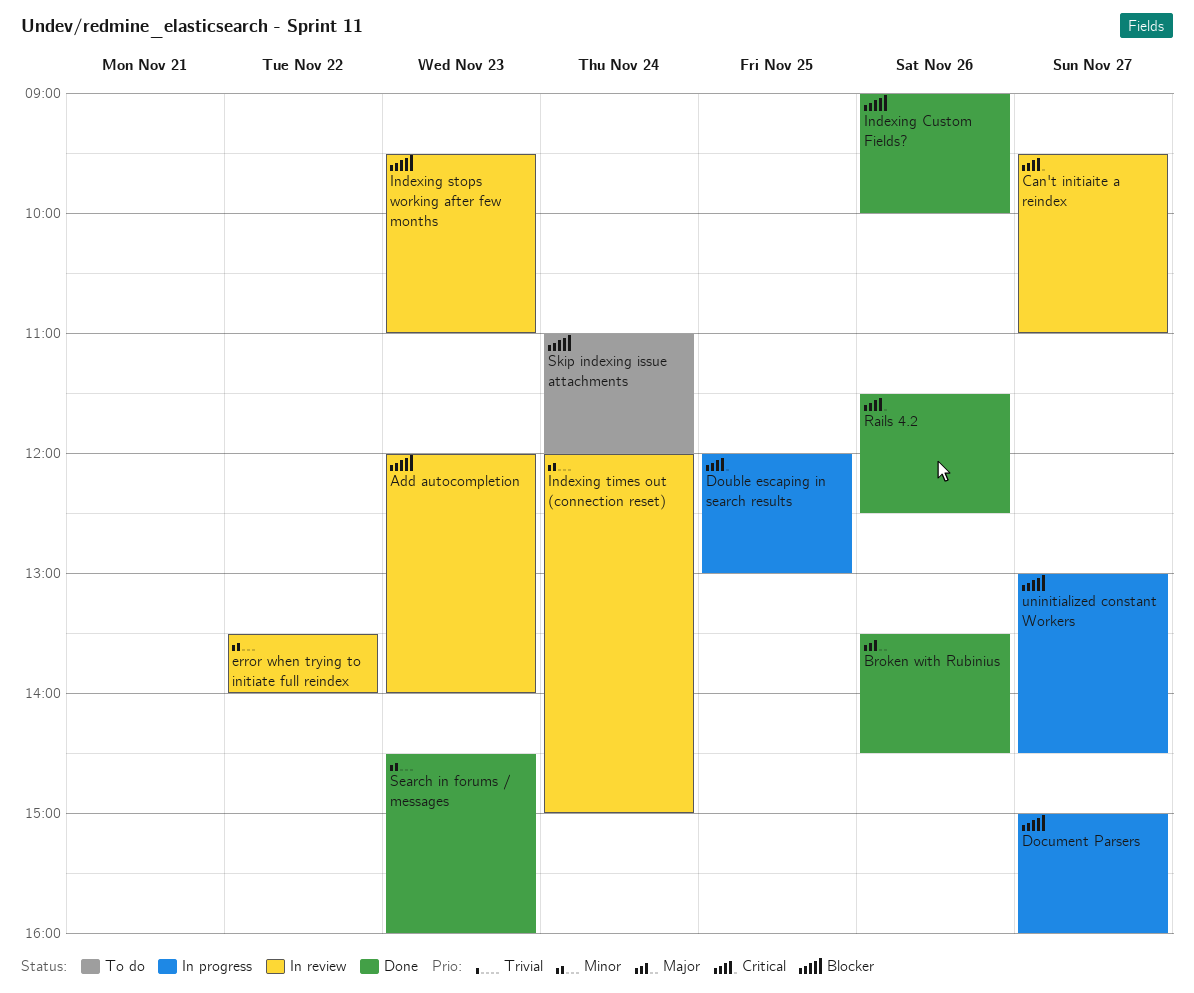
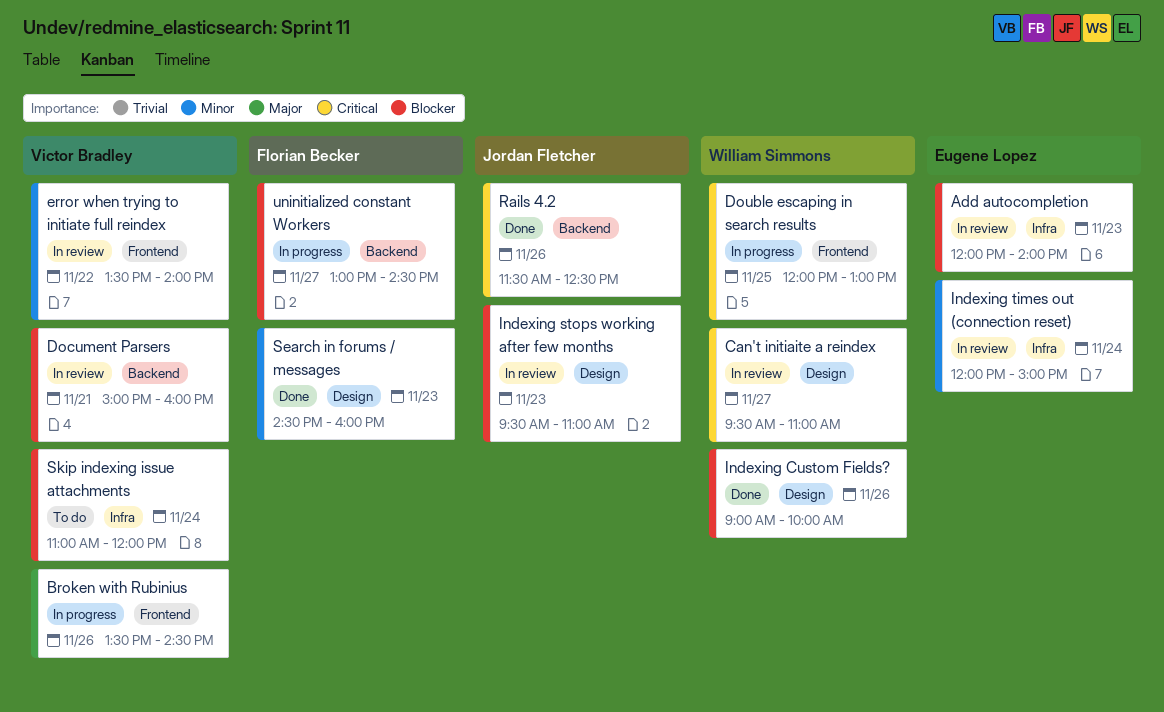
Broken with Rubinius, status: Done -> In progress
Document Parsers, status: In progress -> In review
Document Parsers, day: Nov 27 -> Nov 21

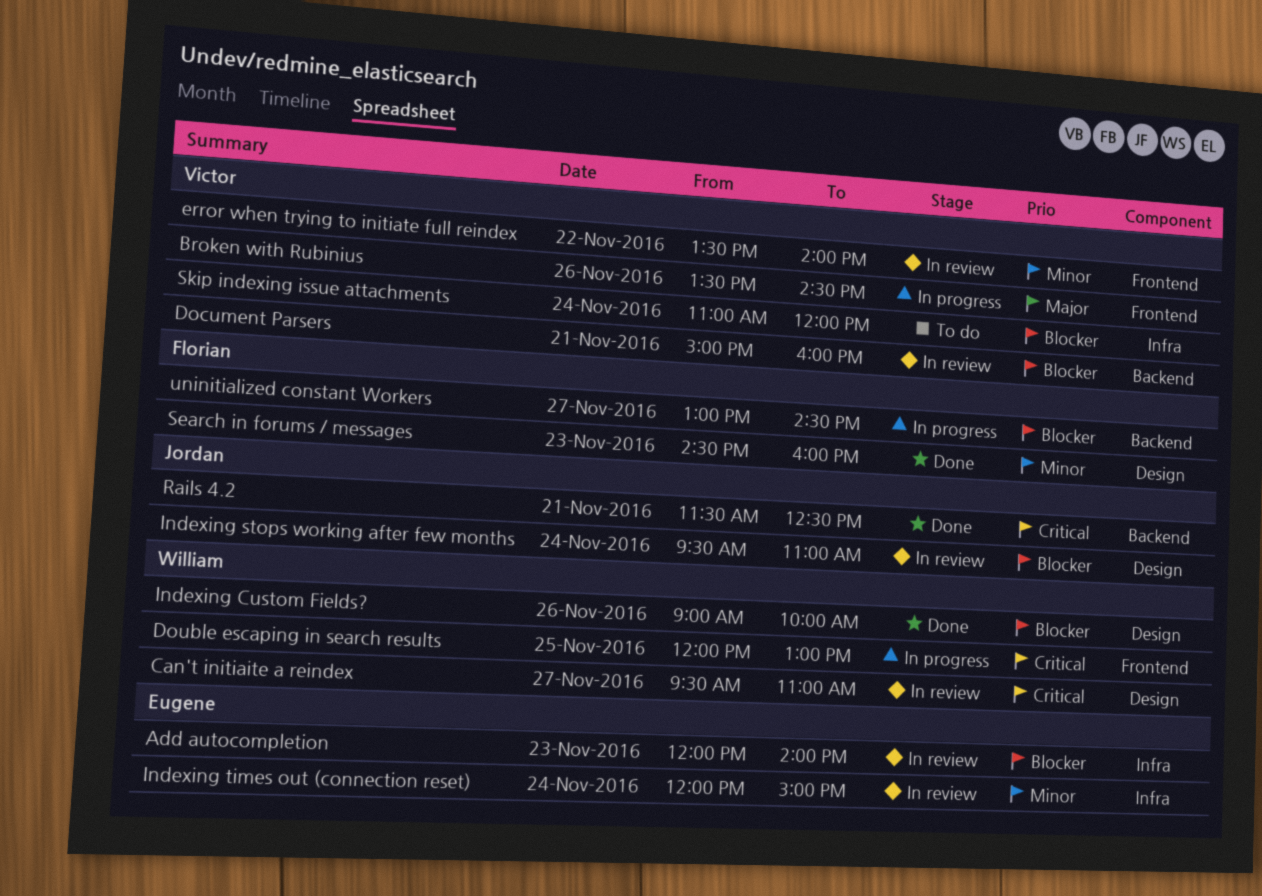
Indexing stops working after few months, day: Nov 23 -> Nov 24
Rails 4.2, day: Nov 26 -> Nov 21

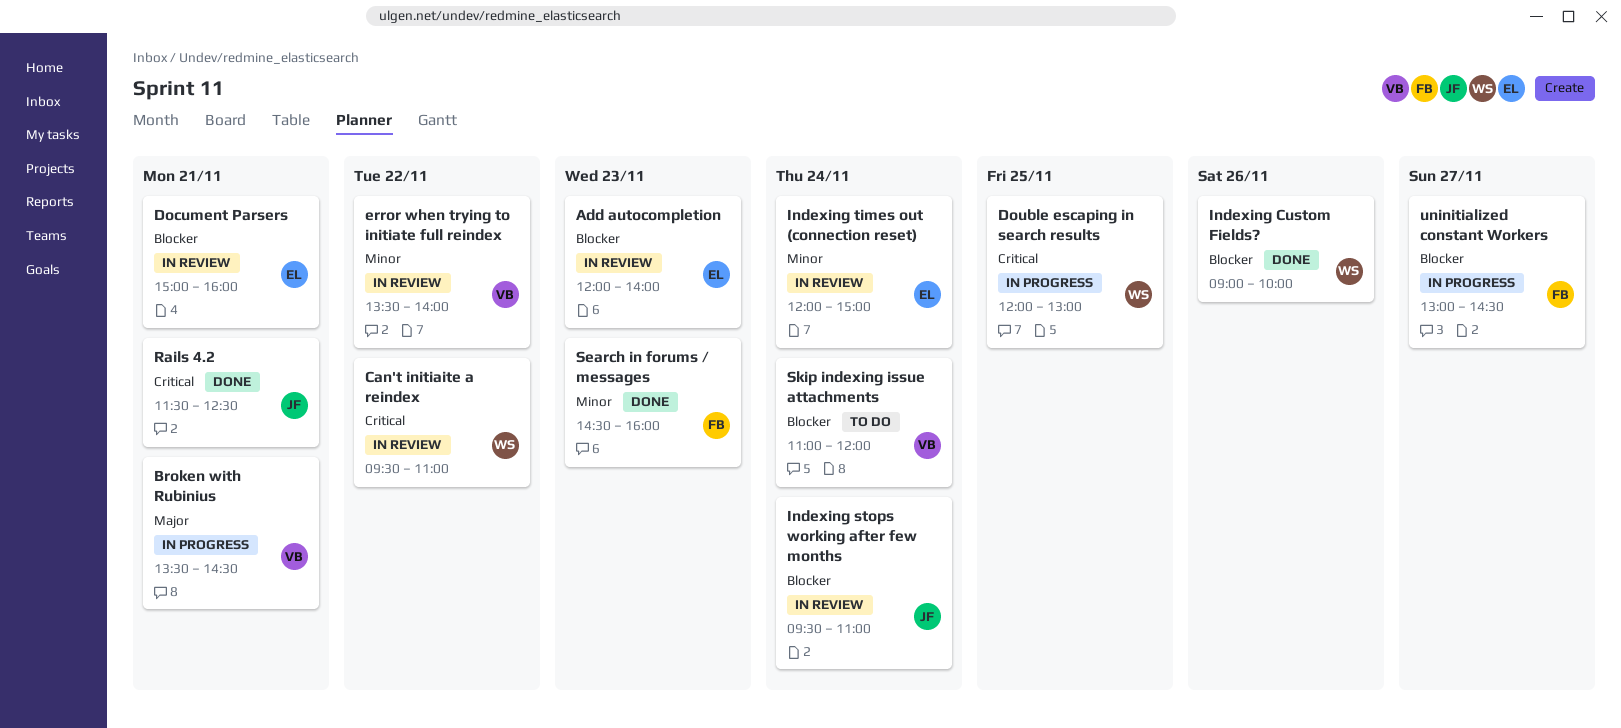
Broken with Rubinius, day: Nov 26 -> Nov 21
Can't initiaite a reindex, day: Nov 27 -> Nov 22
Document Parsers, owner: Victor -> Eugene

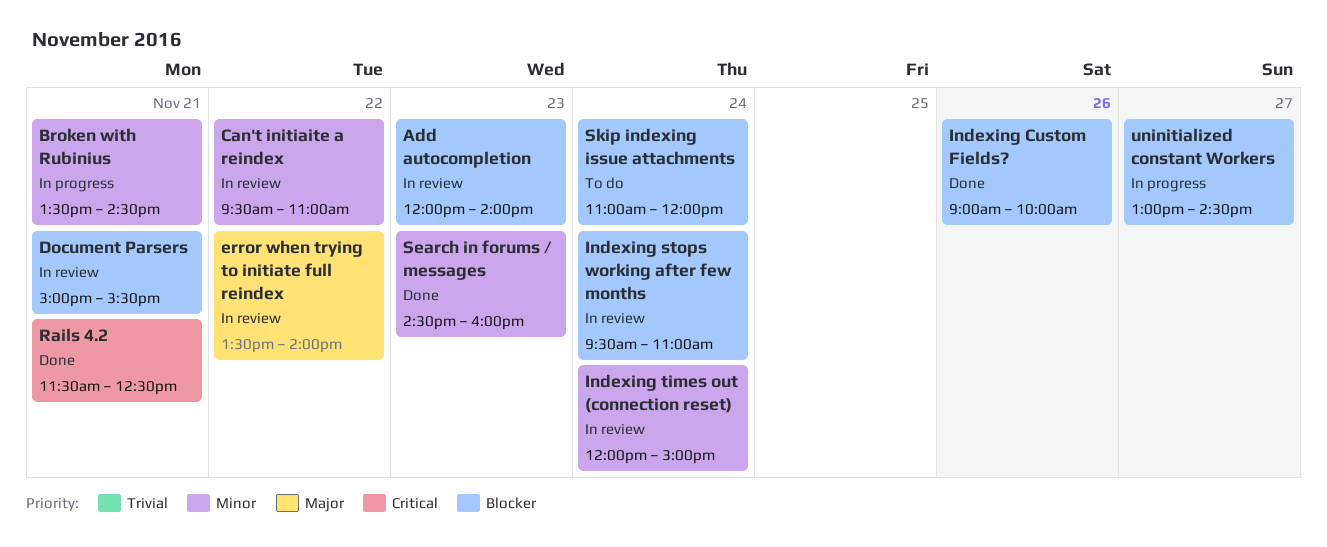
Broken with Rubinius, priority: Major -> Minor
Can't initiaite a reindex, priority: Critical -> Minor
Document Parsers, ends: 16:00 -> 15:30
Double escaping in search results: present -> none
error when trying to initiate full reindex, priority: Minor -> Major

